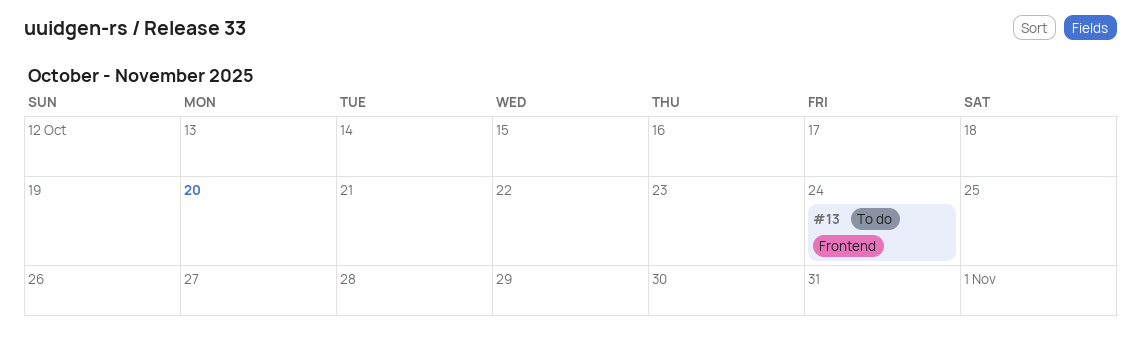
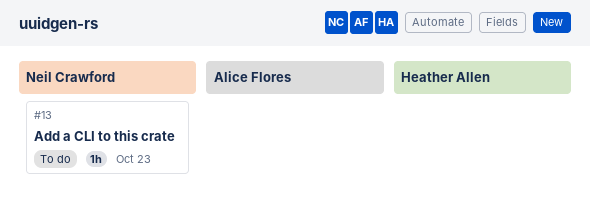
#13, due: Oct 24 -> Oct 23

